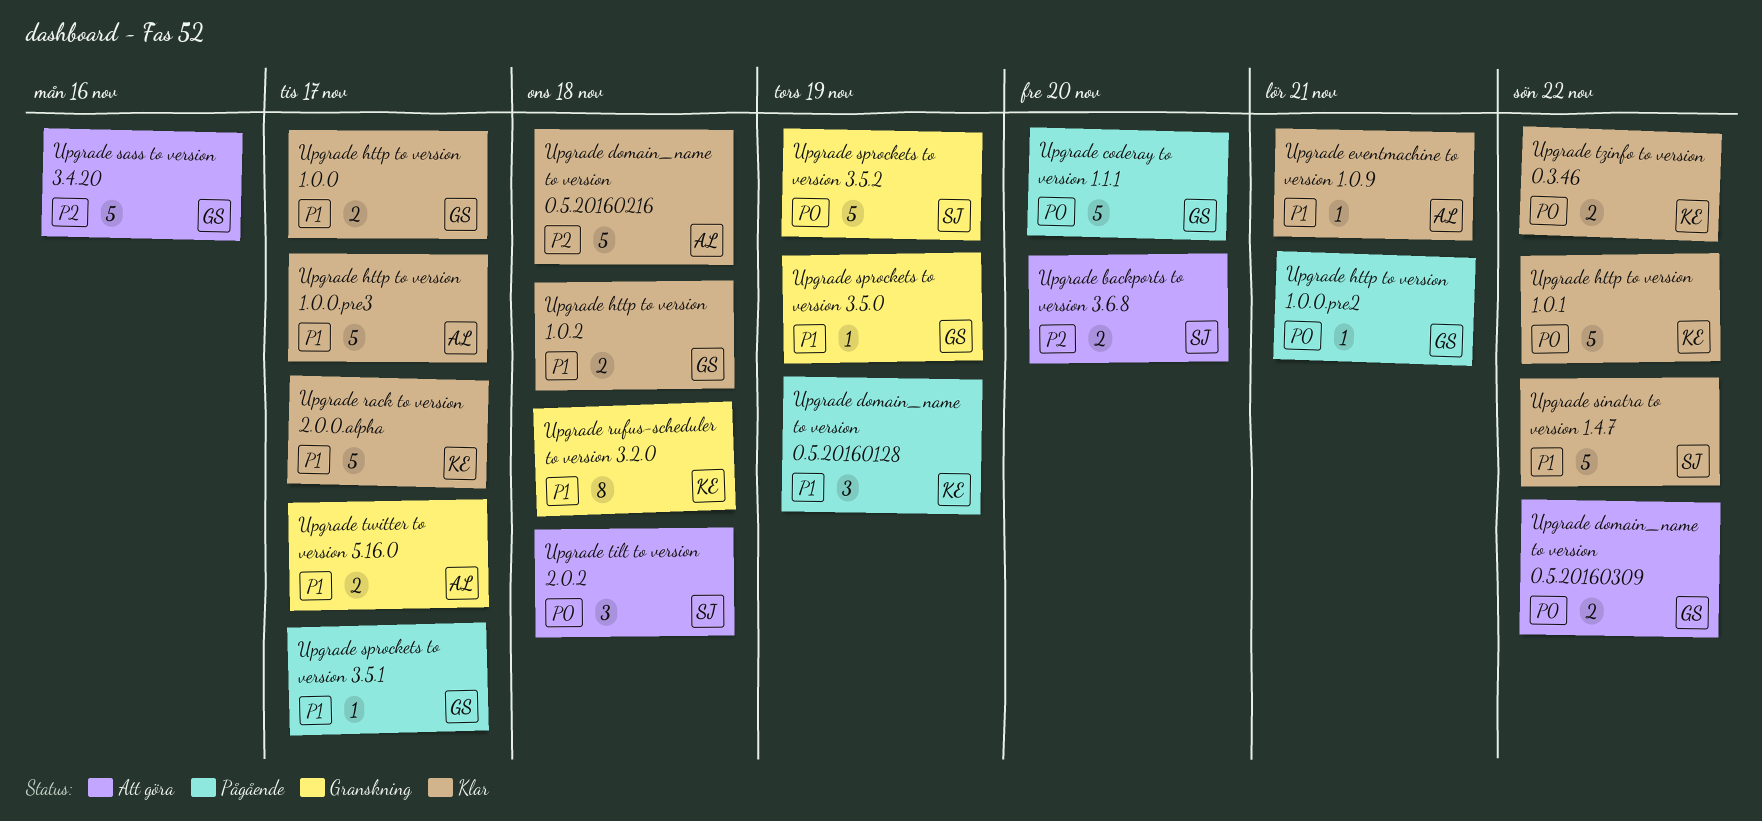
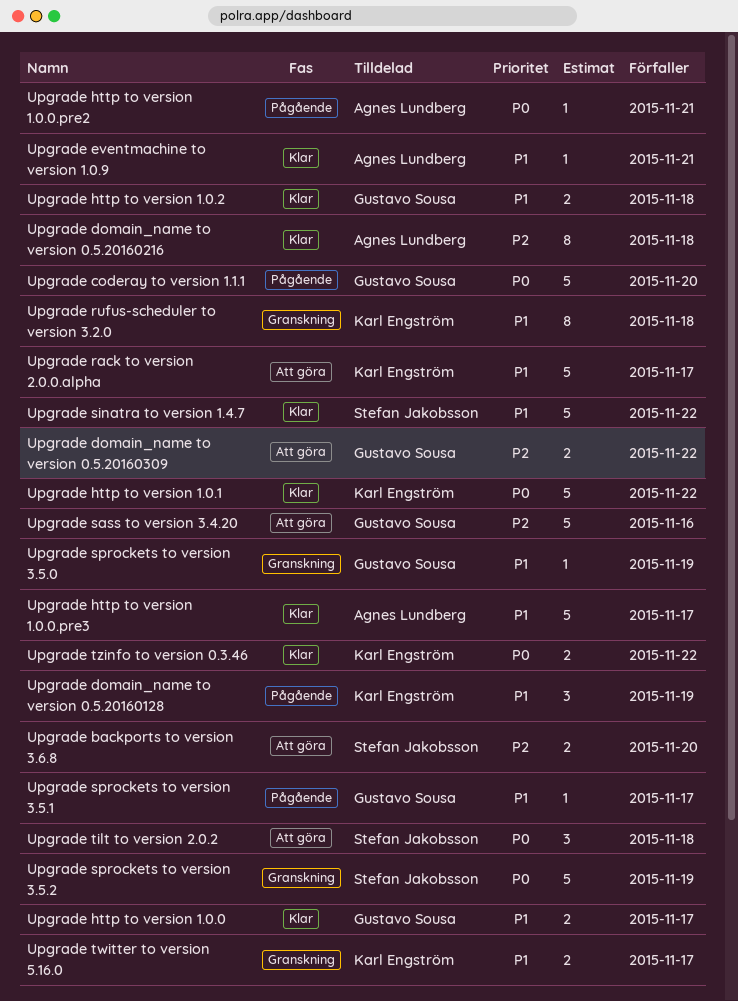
Upgrade domain_name to version 0.5.20160216, estimate: 5 -> 8
Upgrade domain_name to version 0.5.20160309, priority: P0 -> P2
Upgrade http to version 1.0.0.pre2, owner: Gustavo Sousa -> Agnes Lundberg
Upgrade rack to version 2.0.0.alpha, status: Klar -> Att göra
Upgrade twitter to version 5.16.0, owner: Agnes Lundberg -> Karl Engström

